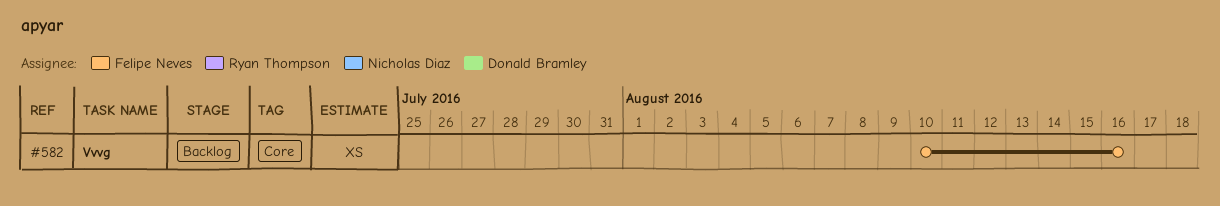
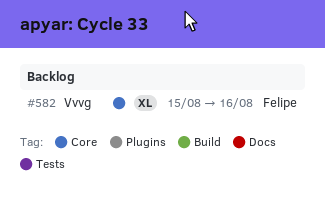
#582, estimate: XS -> XL
#582, start: Aug 10 -> Aug 15

